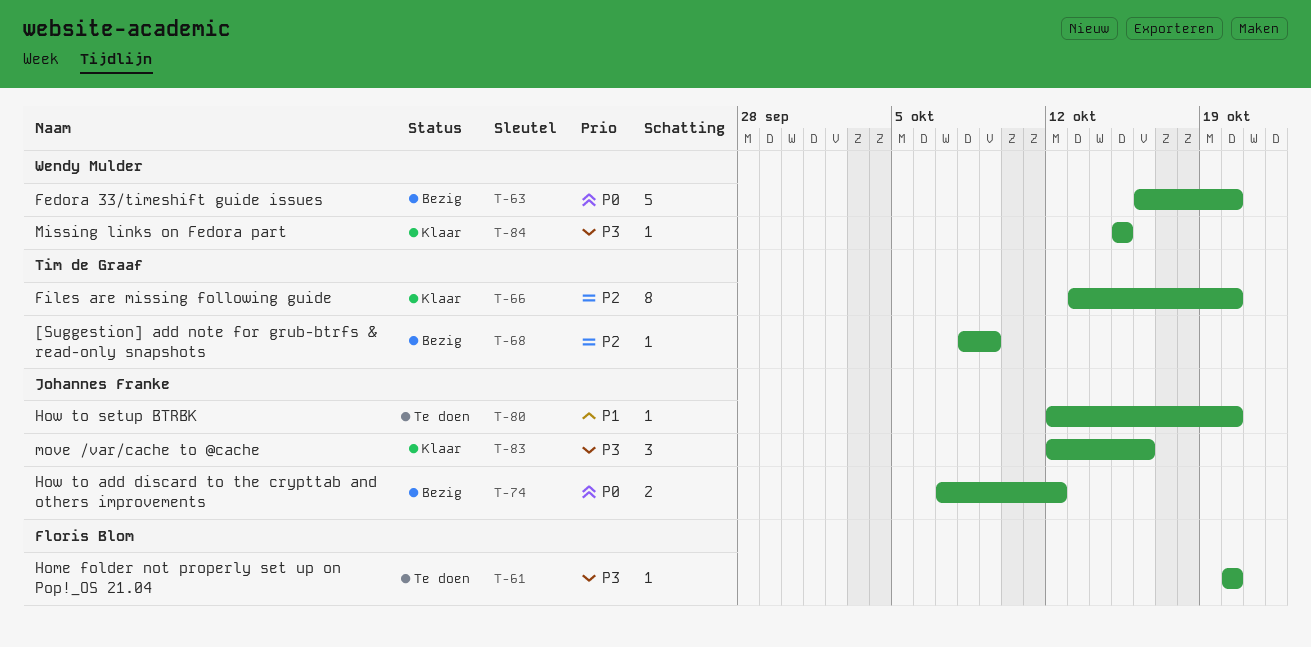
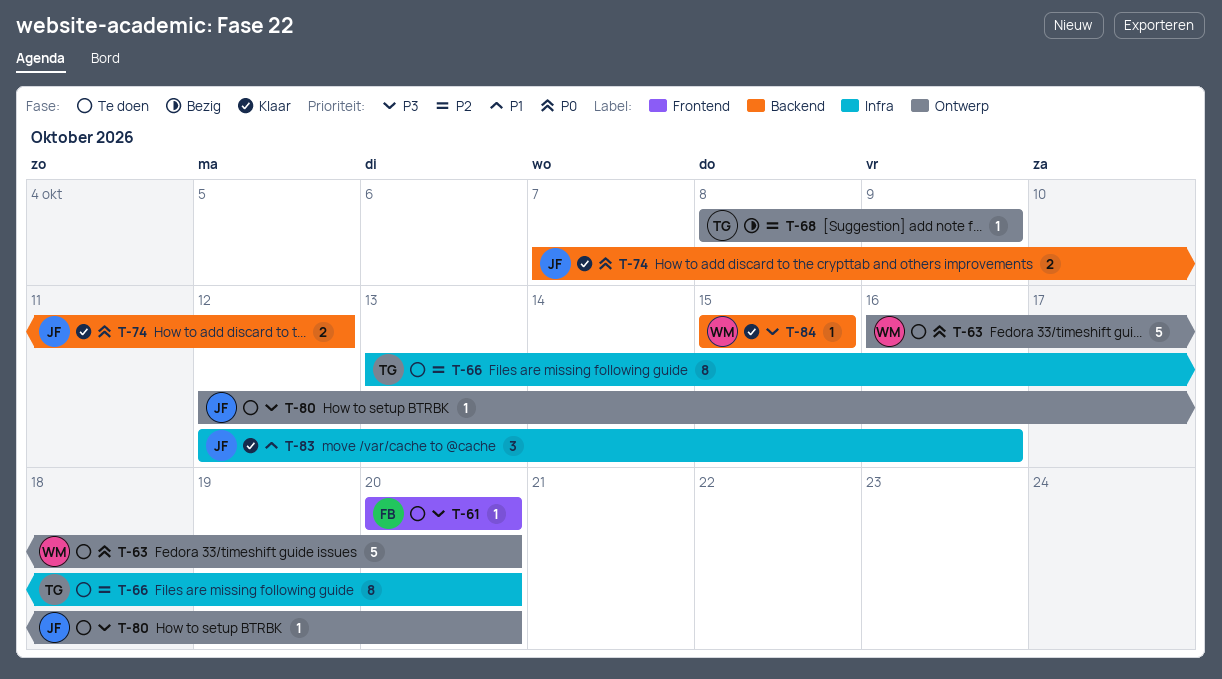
T-63, status: Bezig -> Te doen
T-66, status: Klaar -> Te doen
T-74, status: Bezig -> Klaar
T-80, priority: P1 -> P3
T-83, priority: P3 -> P1

